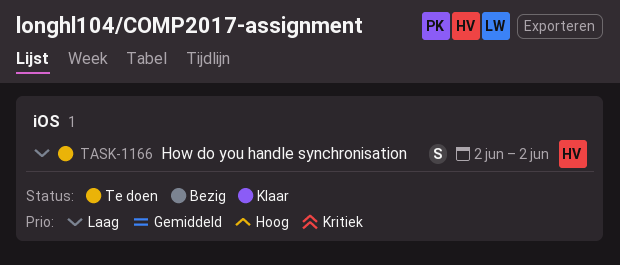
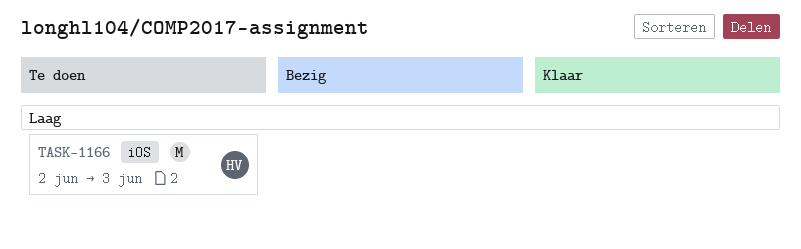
TASK-1166, estimate: S -> M
TASK-1166, due: Jun 2 -> Jun 3

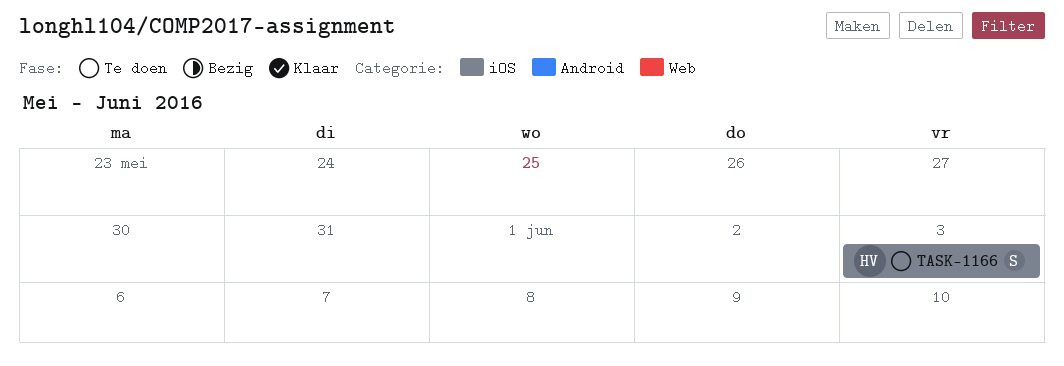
TASK-1166, estimate: M -> S
TASK-1166, start: Jun 2 -> Jun 3

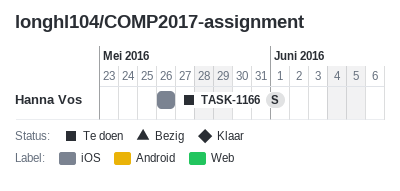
TASK-1166, start: Jun 3 -> May 26
TASK-1166, due: Jun 3 -> May 26

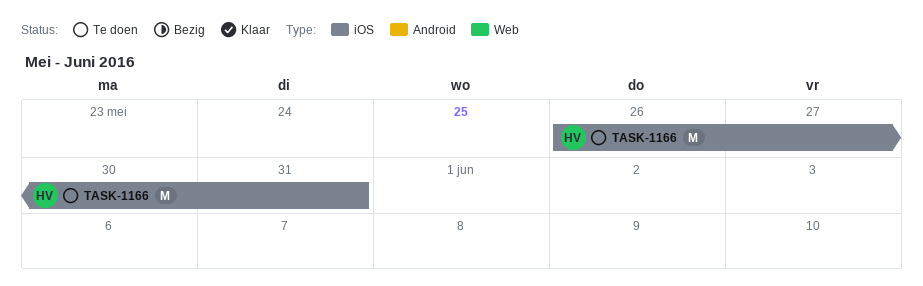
TASK-1166, estimate: S -> M
TASK-1166, due: May 26 -> May 31

